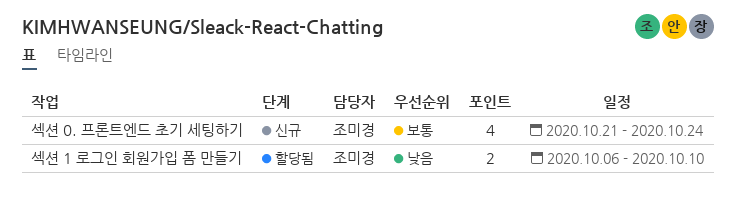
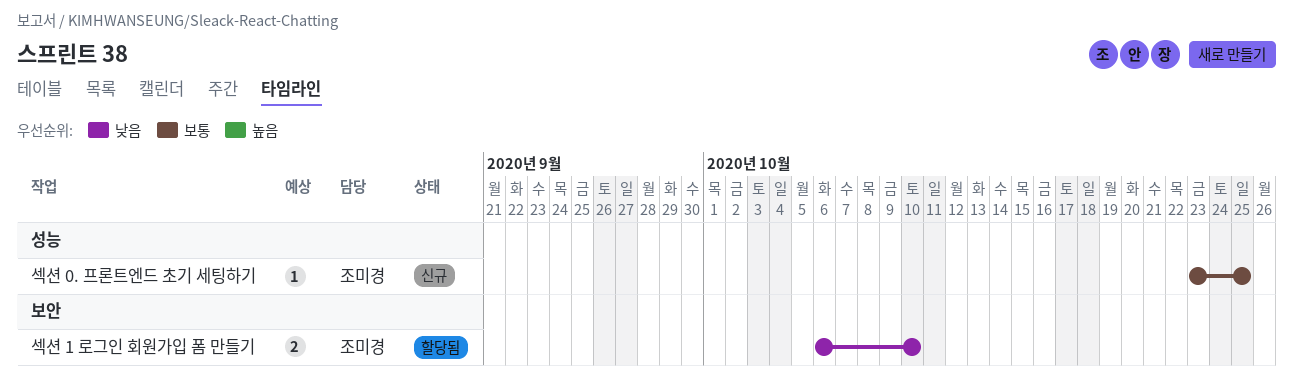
섹션 0. 프론트엔드 초기 세팅하기, estimate: 4 -> 1
섹션 0. 프론트엔드 초기 세팅하기, start: Oct 21 -> Oct 23
섹션 0. 프론트엔드 초기 세팅하기, due: Oct 24 -> Oct 25

